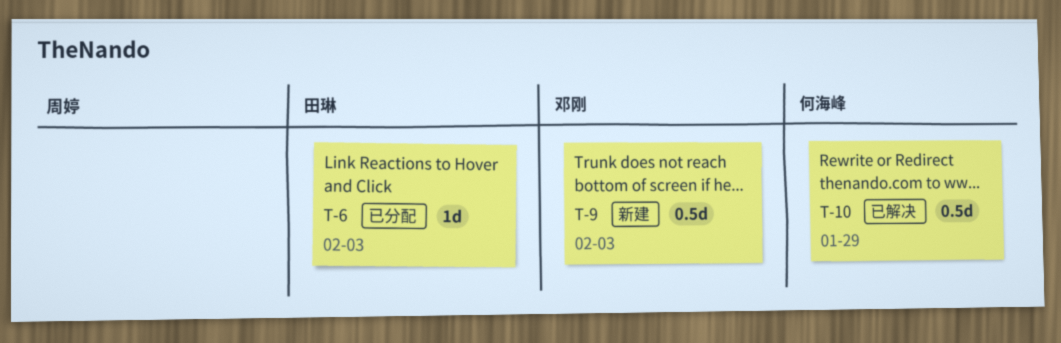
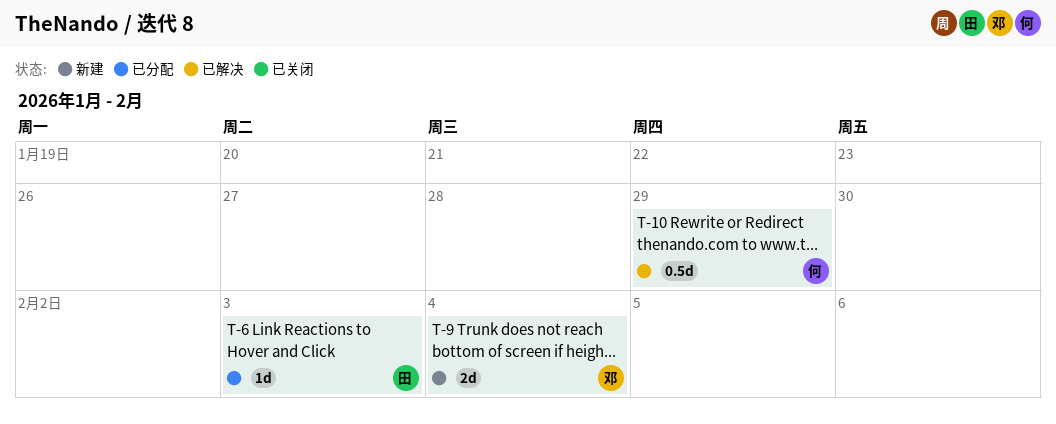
T-9, estimate: 0.5d -> 2d
T-9, due: Feb 3 -> Feb 4

